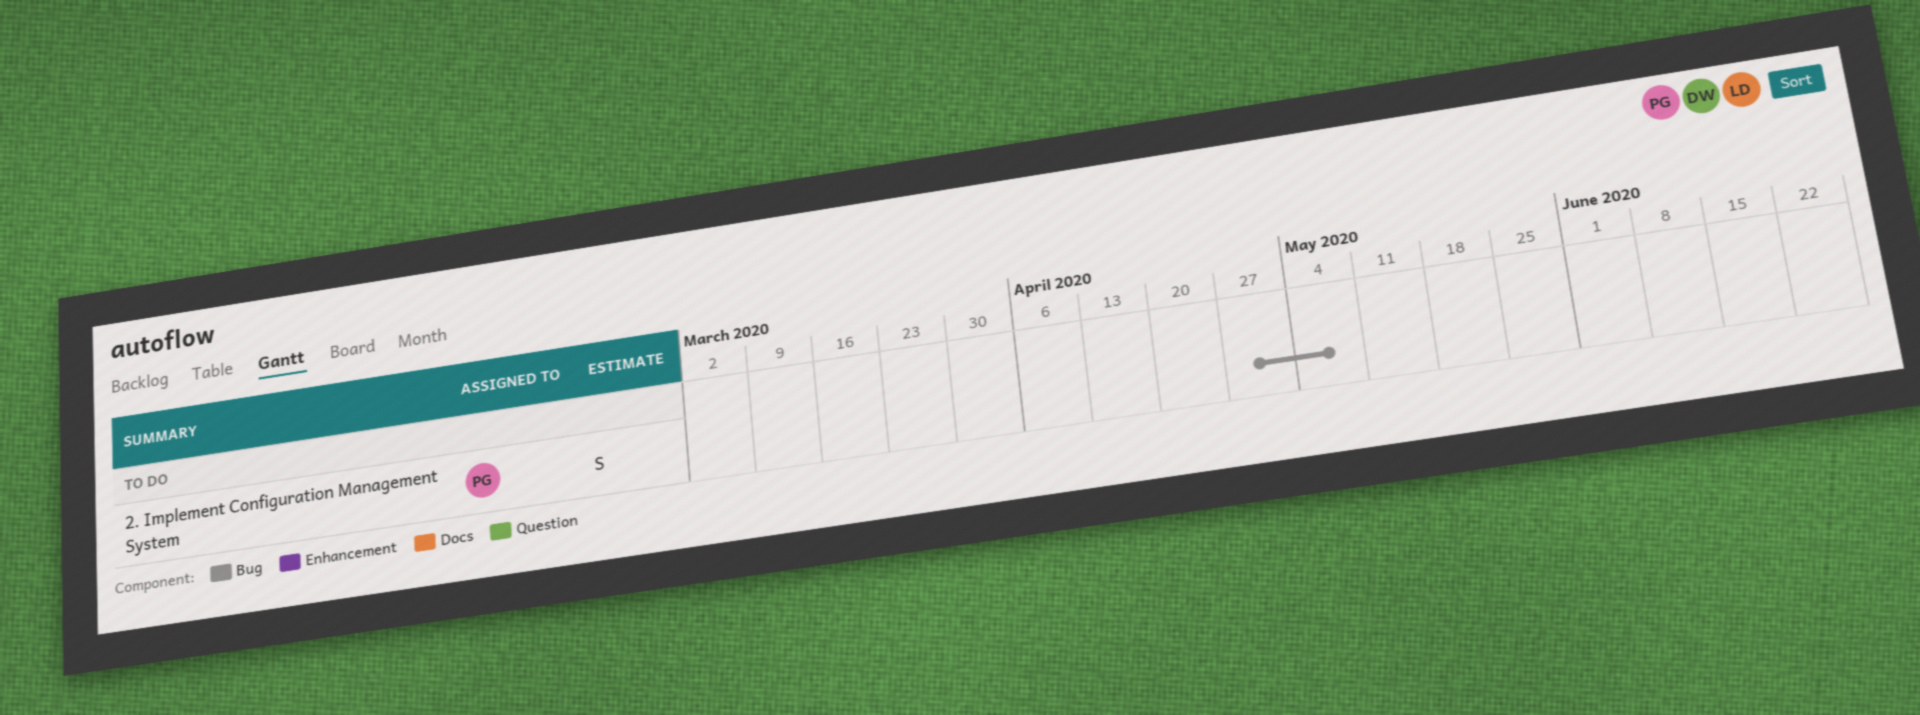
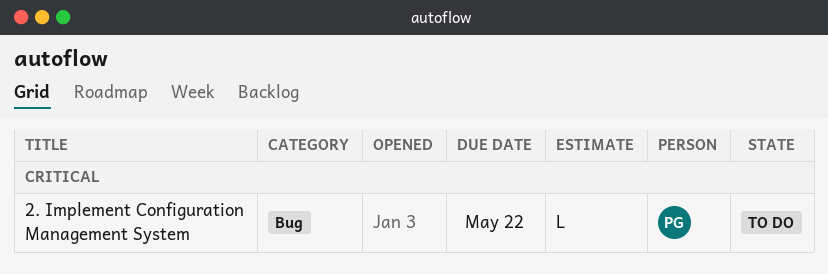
2. Implement Configuration Management System, estimate: S -> L
2. Implement Configuration Management System, due: May 8 -> May 22

